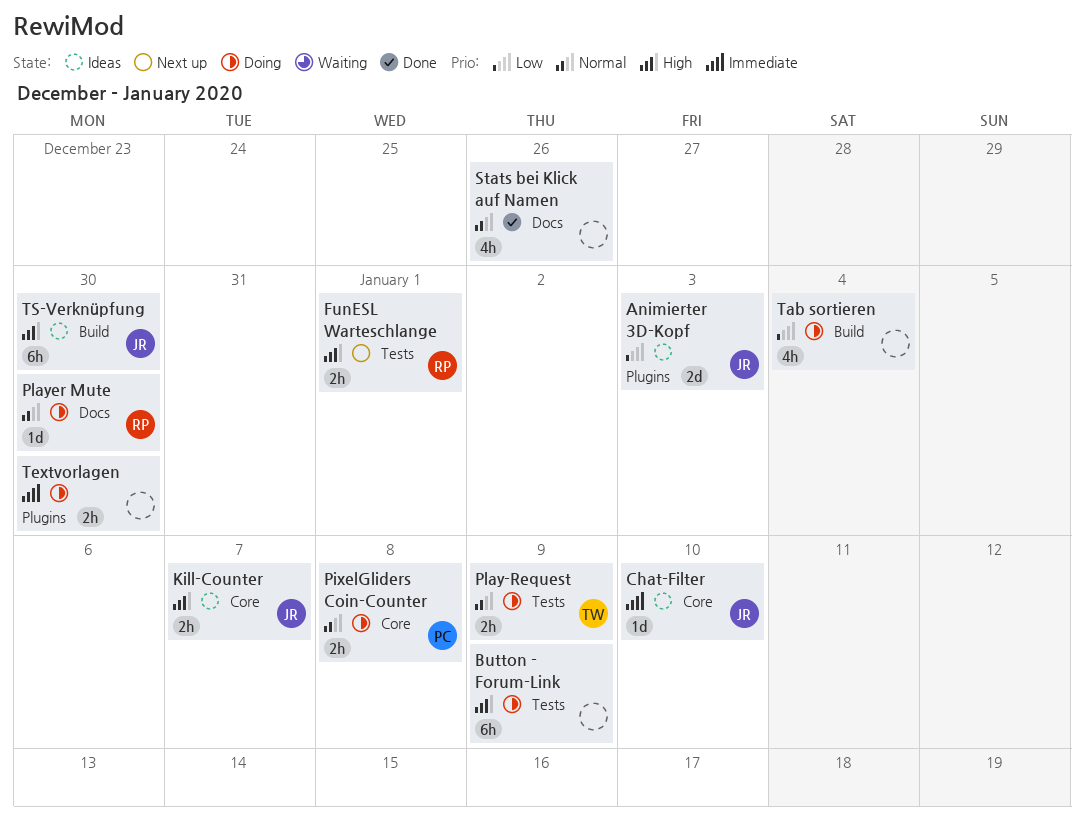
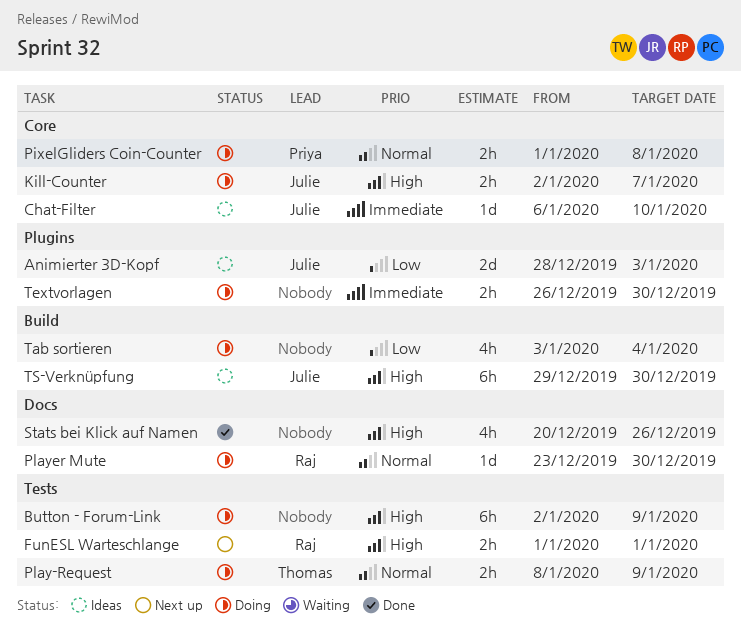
Kill-Counter, status: Ideas -> Doing
Stats bei Klick auf Namen, priority: Normal -> High

